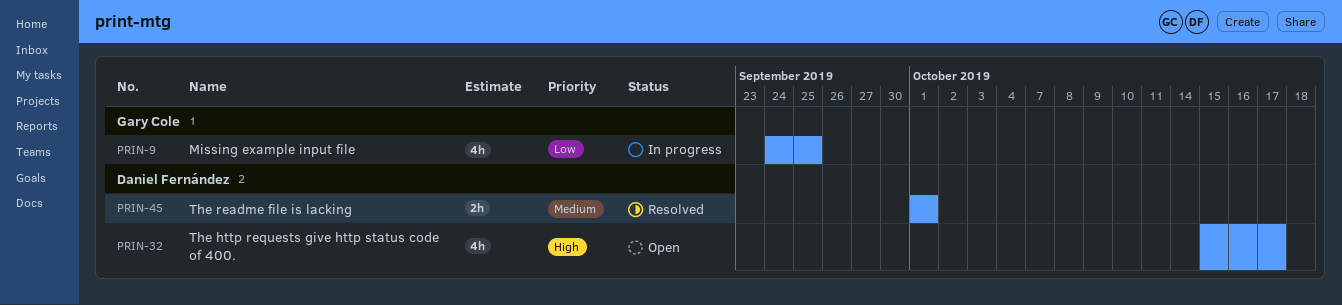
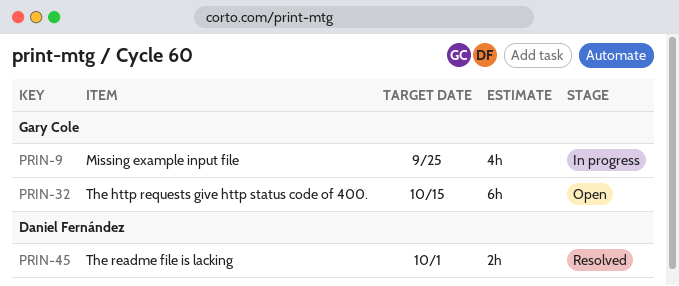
PRIN-32, owner: Daniel Fernández -> Gary Cole
PRIN-32, estimate: 4h -> 6h
PRIN-32, due: Oct 17 -> Oct 15

